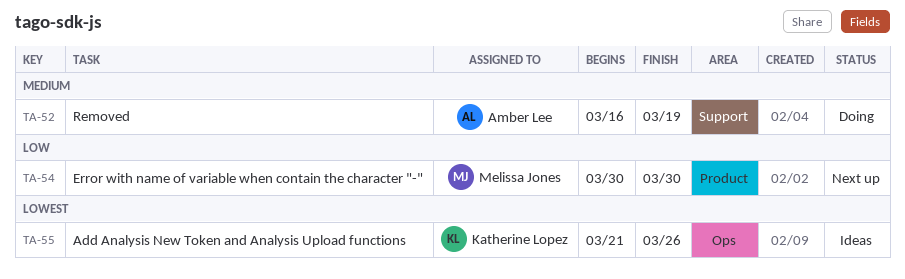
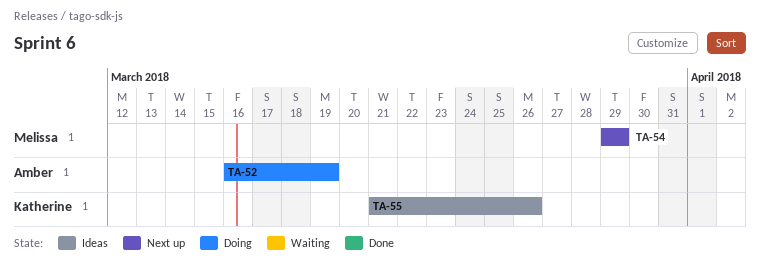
TA-54, start: Mar 30 -> Mar 29
TA-54, due: Mar 30 -> Mar 29

